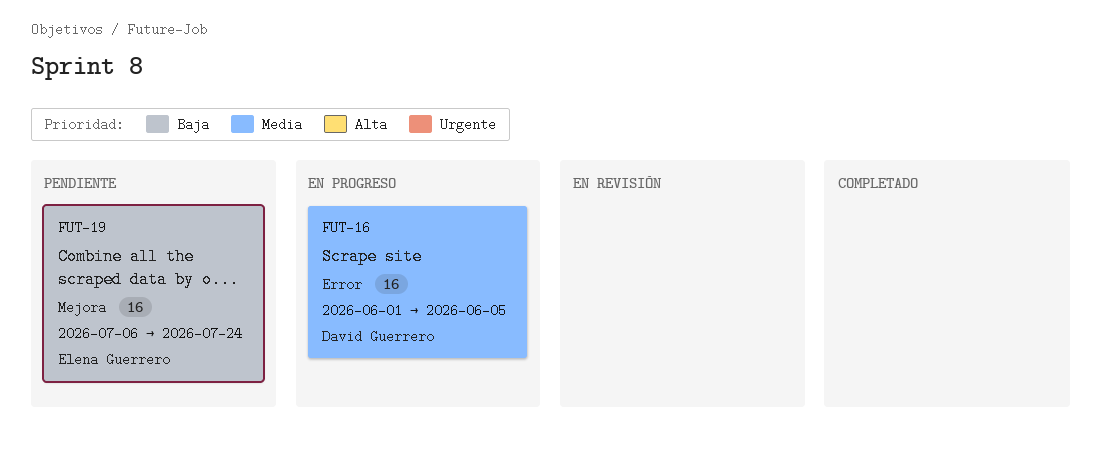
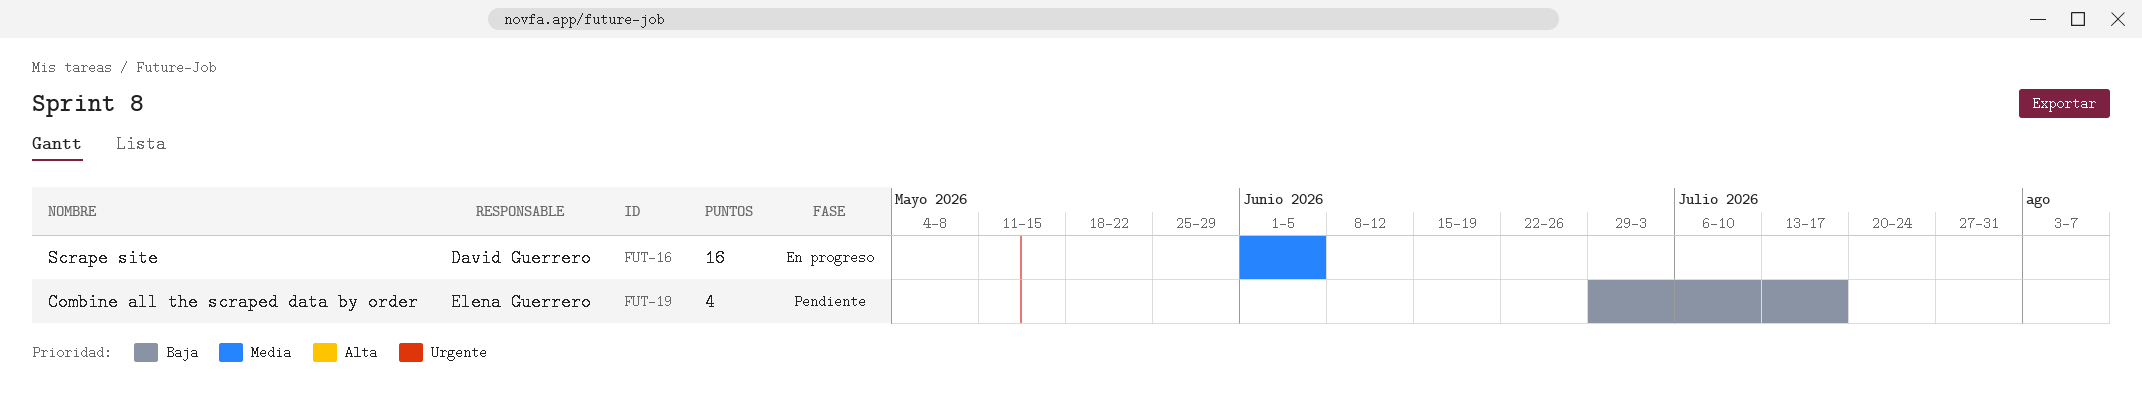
FUT-19, estimate: 16 -> 4
FUT-19, start: Jul 6 -> Jun 29
FUT-19, due: Jul 24 -> Jul 17

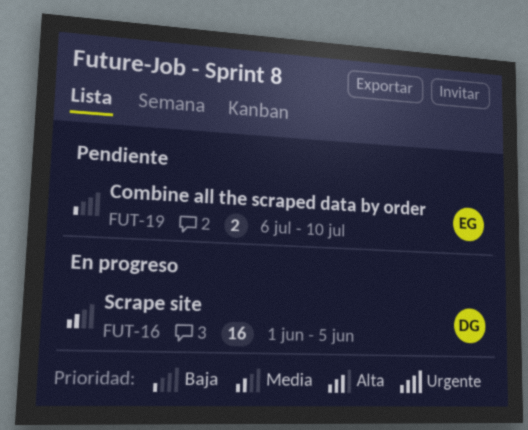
FUT-19, estimate: 4 -> 2
FUT-19, start: Jun 29 -> Jul 6
FUT-19, due: Jul 17 -> Jul 10

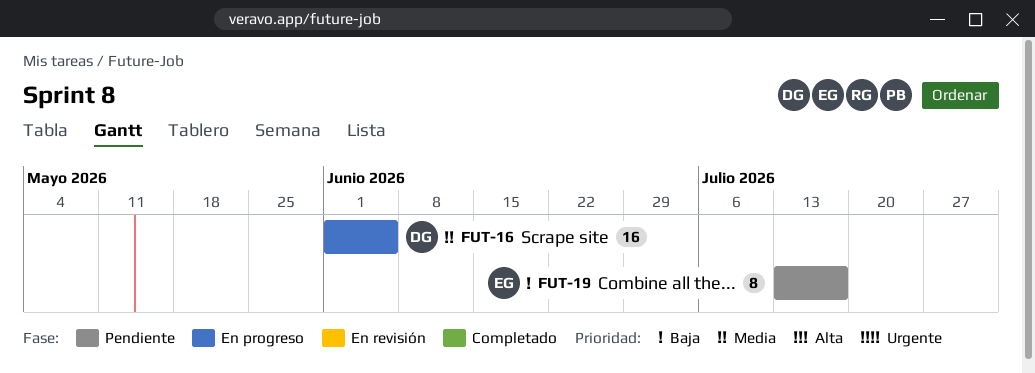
FUT-19, estimate: 2 -> 8
FUT-19, start: Jul 6 -> Jul 13
FUT-19, due: Jul 10 -> Jul 17

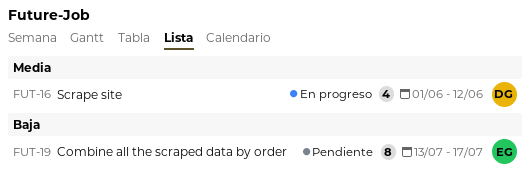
FUT-16, estimate: 16 -> 4
FUT-16, due: Jun 5 -> Jun 12

